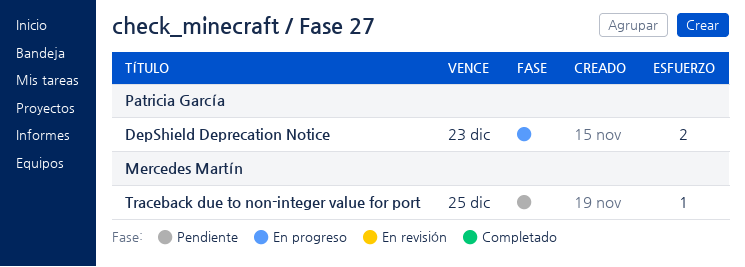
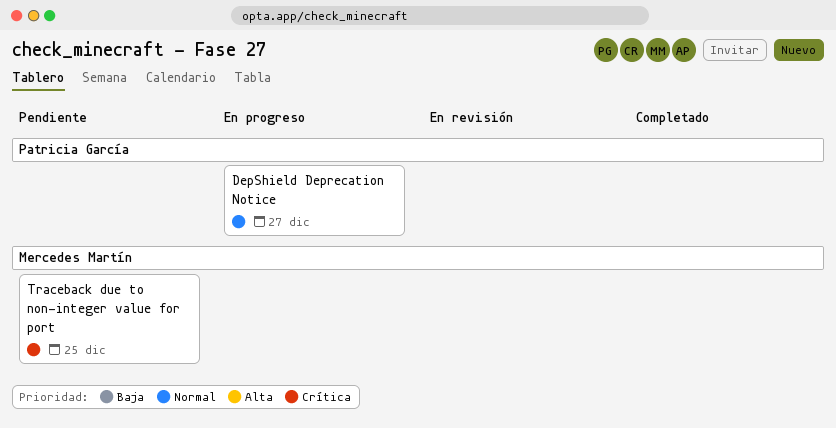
DepShield Deprecation Notice, due: Dec 23 -> Dec 27

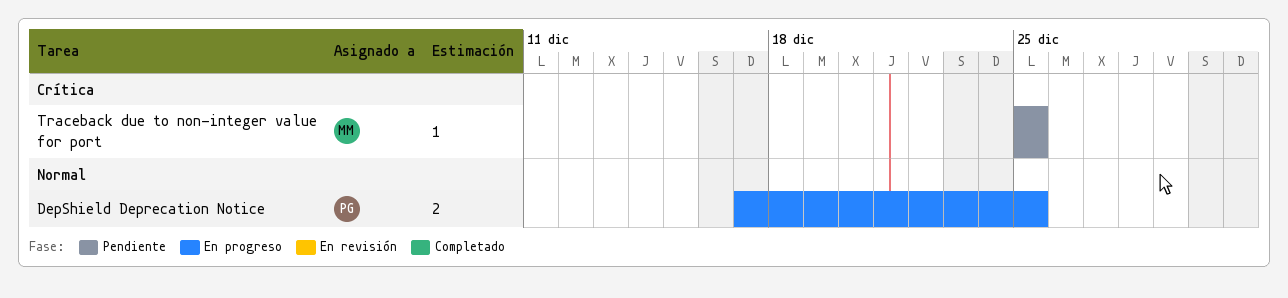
DepShield Deprecation Notice, due: Dec 27 -> Dec 25

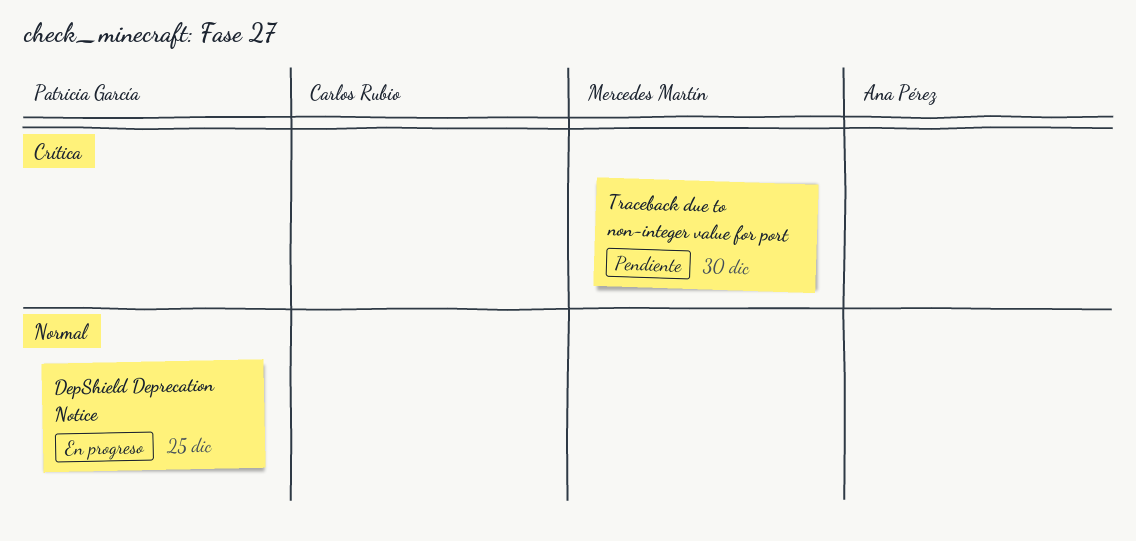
Traceback due to non-integer value for port, due: Dec 25 -> Dec 30

